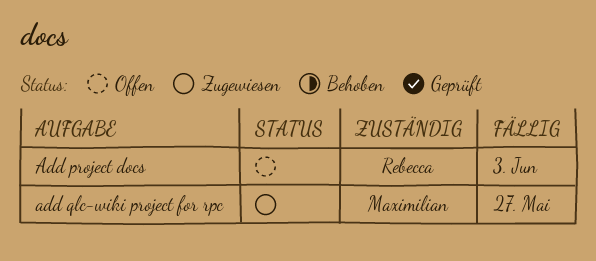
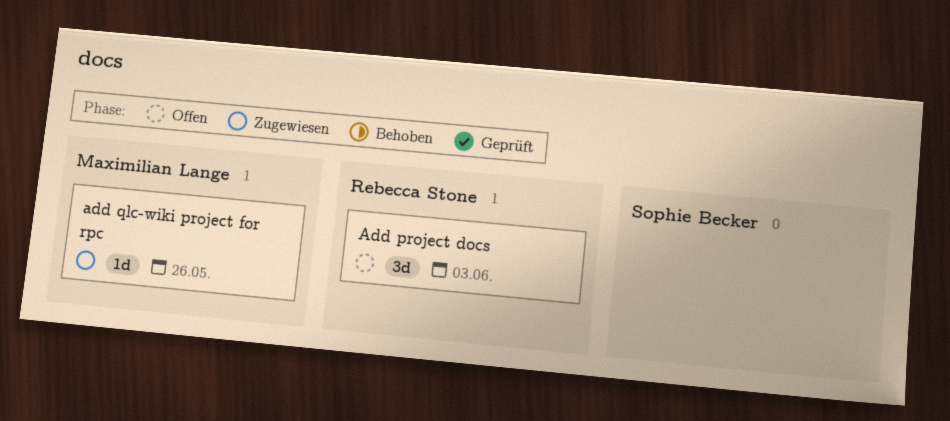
add qlc-wiki project for rpc, due: May 27 -> May 26

